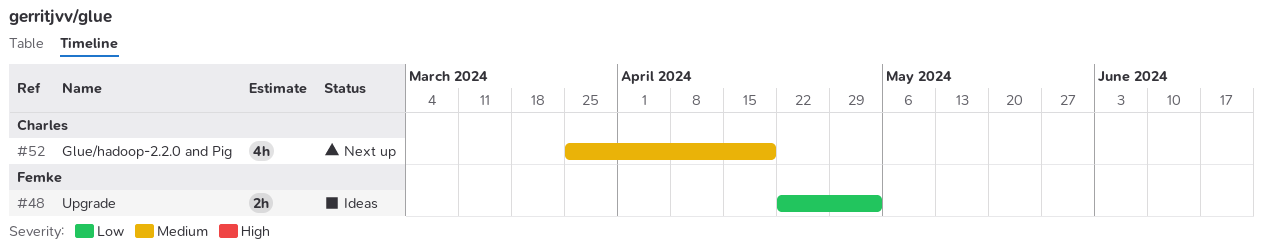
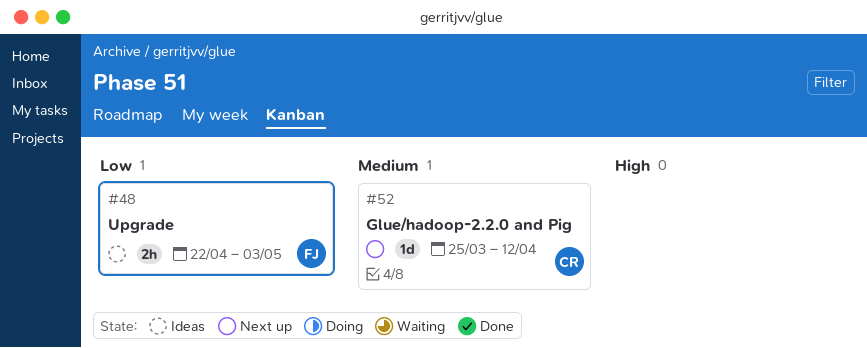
#52, estimate: 4h -> 1d
#52, due: Apr 19 -> Apr 12

